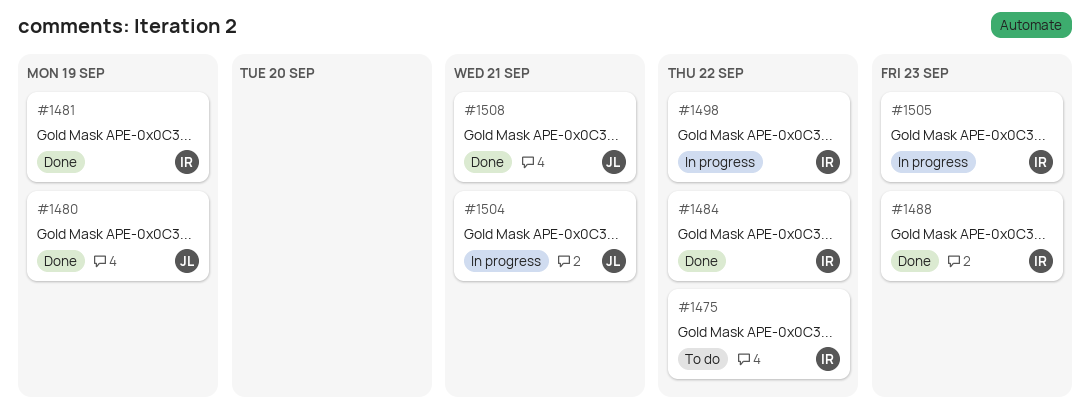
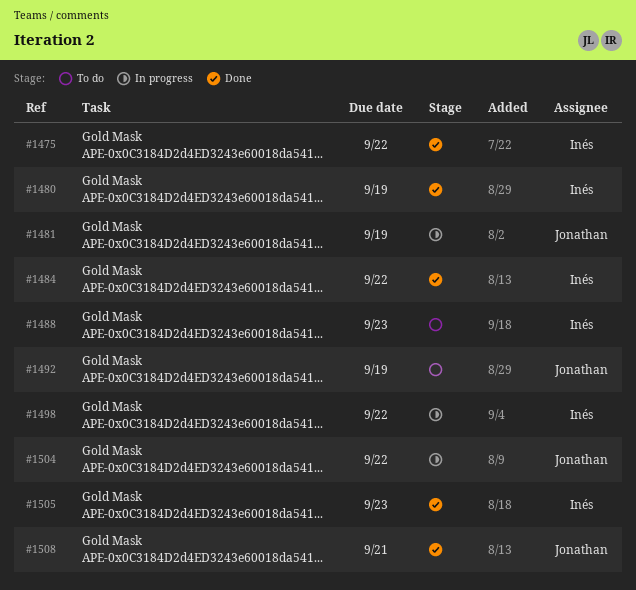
#1475, status: To do -> Done
#1480, owner: Jonathan -> Inés
#1481, status: Done -> In progress
#1481, owner: Inés -> Jonathan
#1488, status: Done -> To do
#1492: none -> present
#1504, due: Sep 21 -> Sep 22
#1505, status: In progress -> Done

